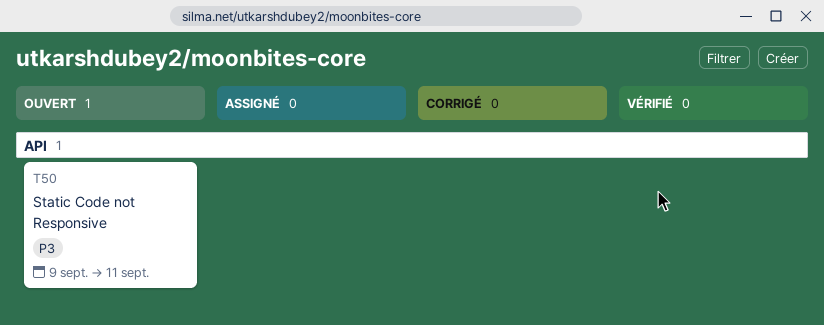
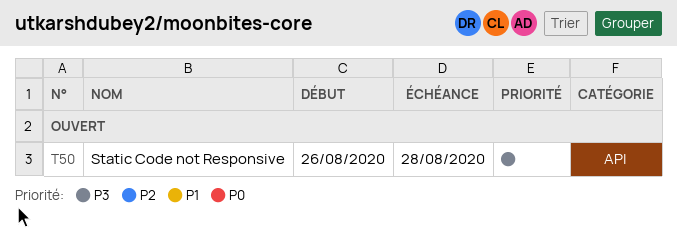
T50, start: Sep 9 -> Aug 26
T50, due: Sep 11 -> Aug 28

